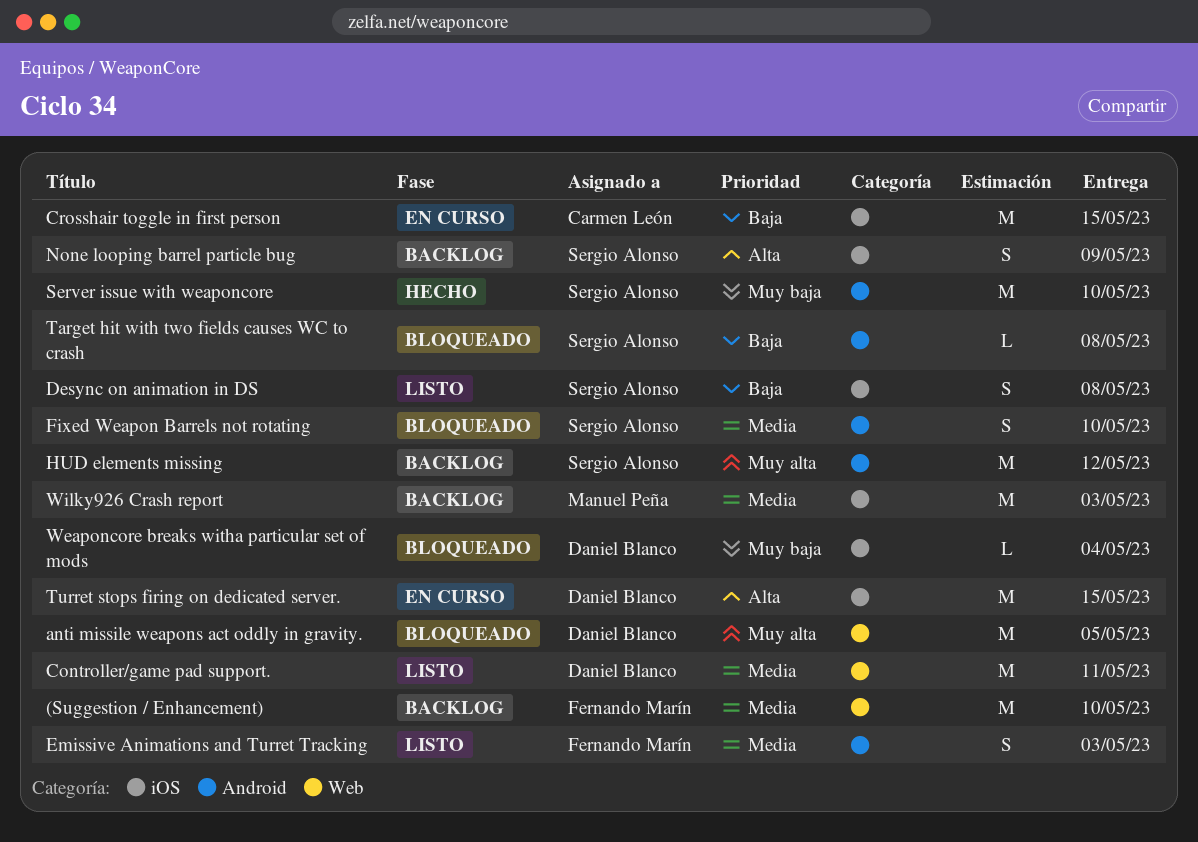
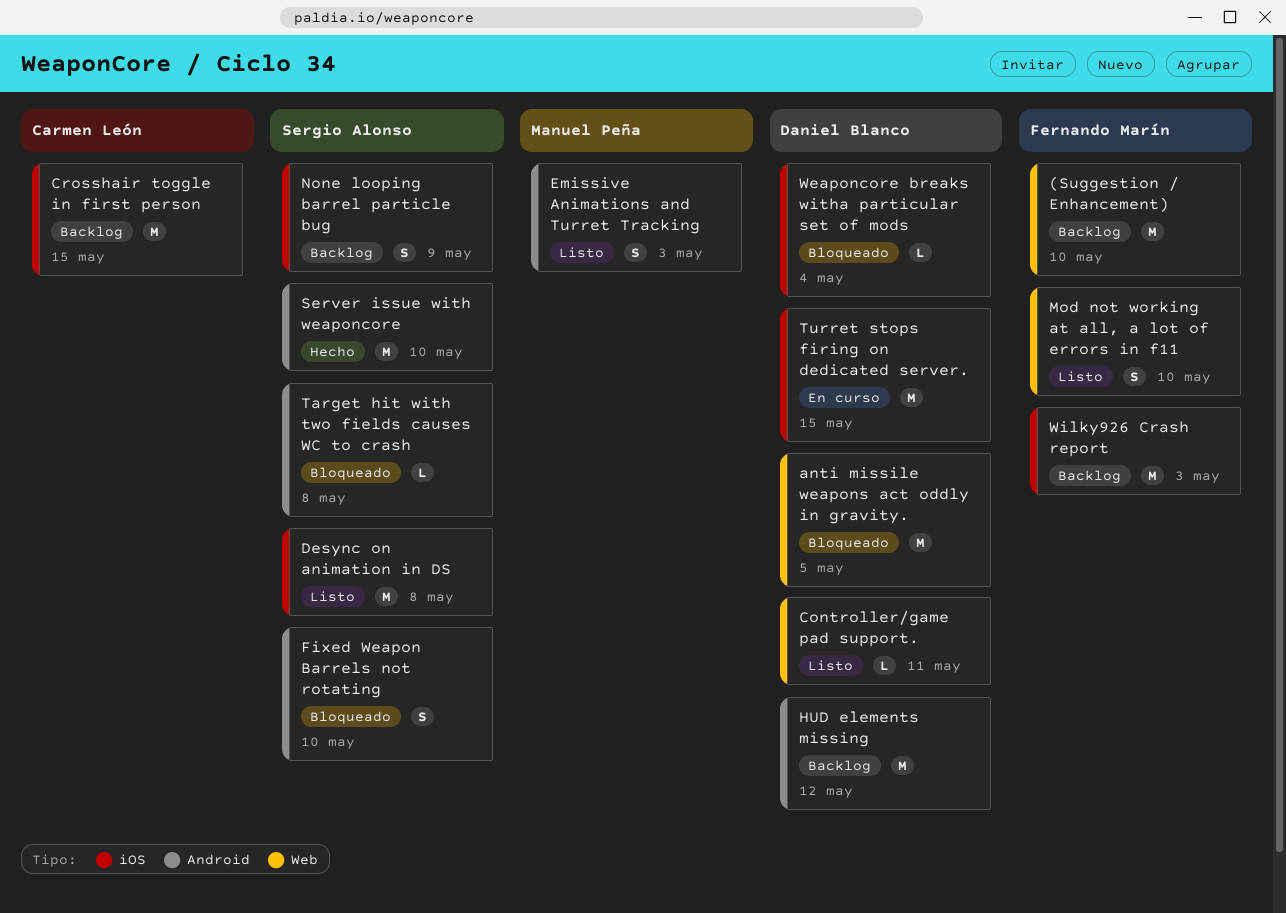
Controller/game pad support., estimate: M -> L
Crosshair toggle in first person, status: En curso -> Backlog
Desync on animation in DS, estimate: S -> M
Emissive Animations and Turret Tracking, owner: Fernando Marín -> Manuel Peña
HUD elements missing, owner: Sergio Alonso -> Daniel Blanco
Mod not working at all, a lot of errors in f11: none -> present
Wilky926 Crash report, owner: Manuel Peña -> Fernando Marín

